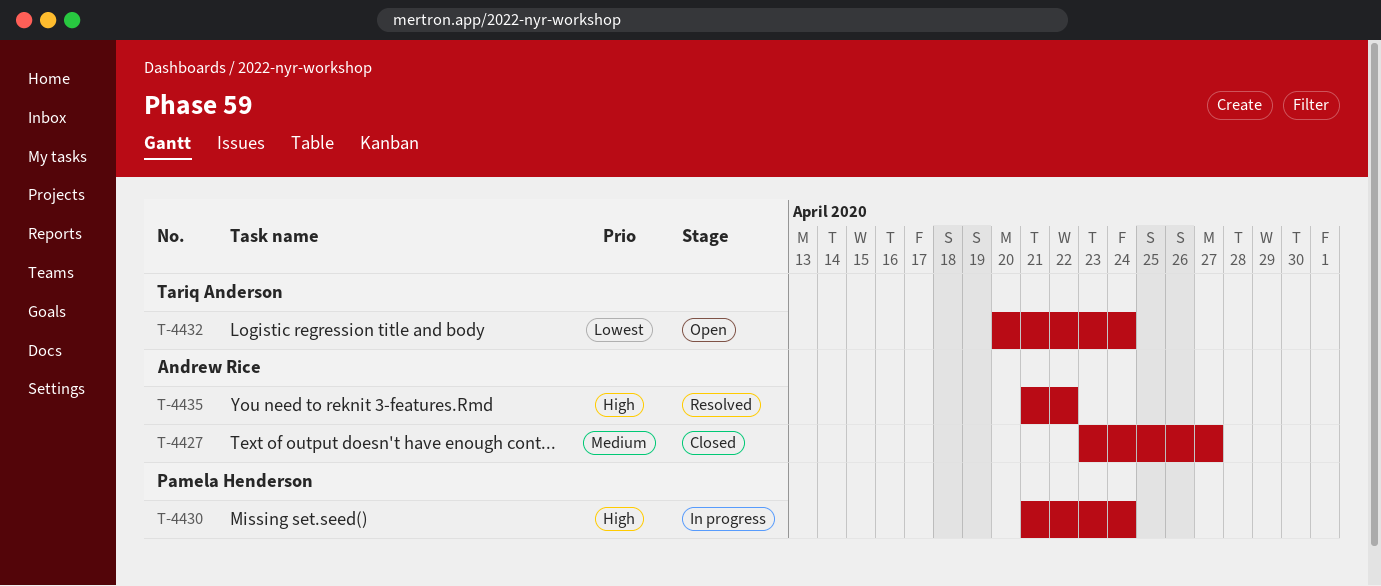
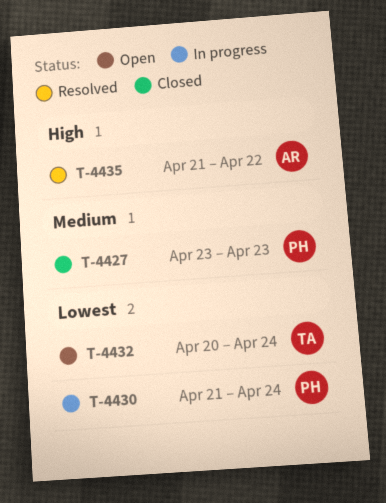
T-4427, owner: Andrew Rice -> Pamela Henderson
T-4427, due: Apr 27 -> Apr 23
T-4430, priority: High -> Lowest

